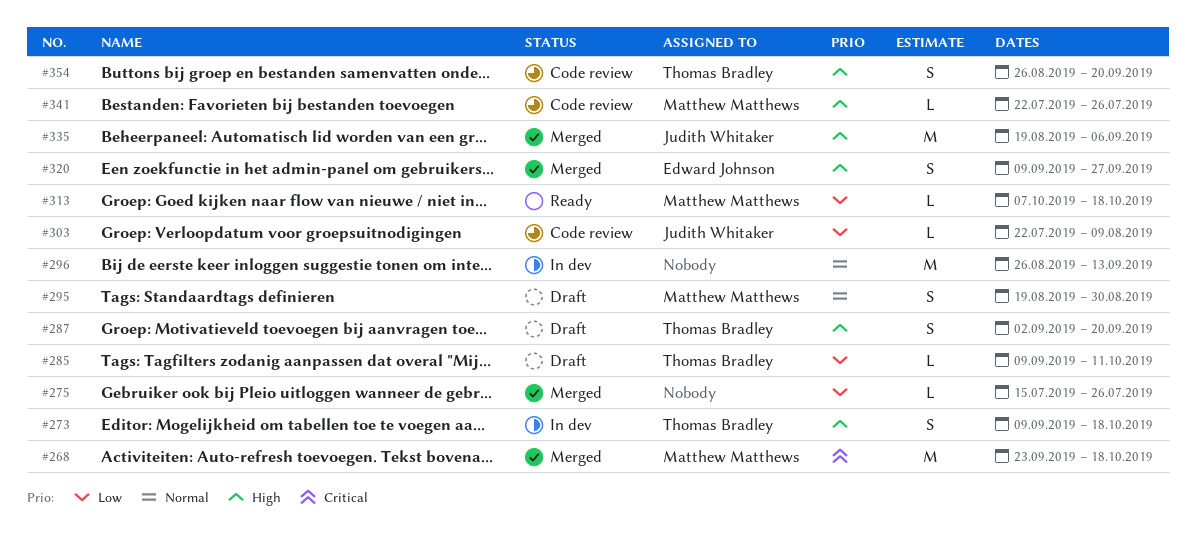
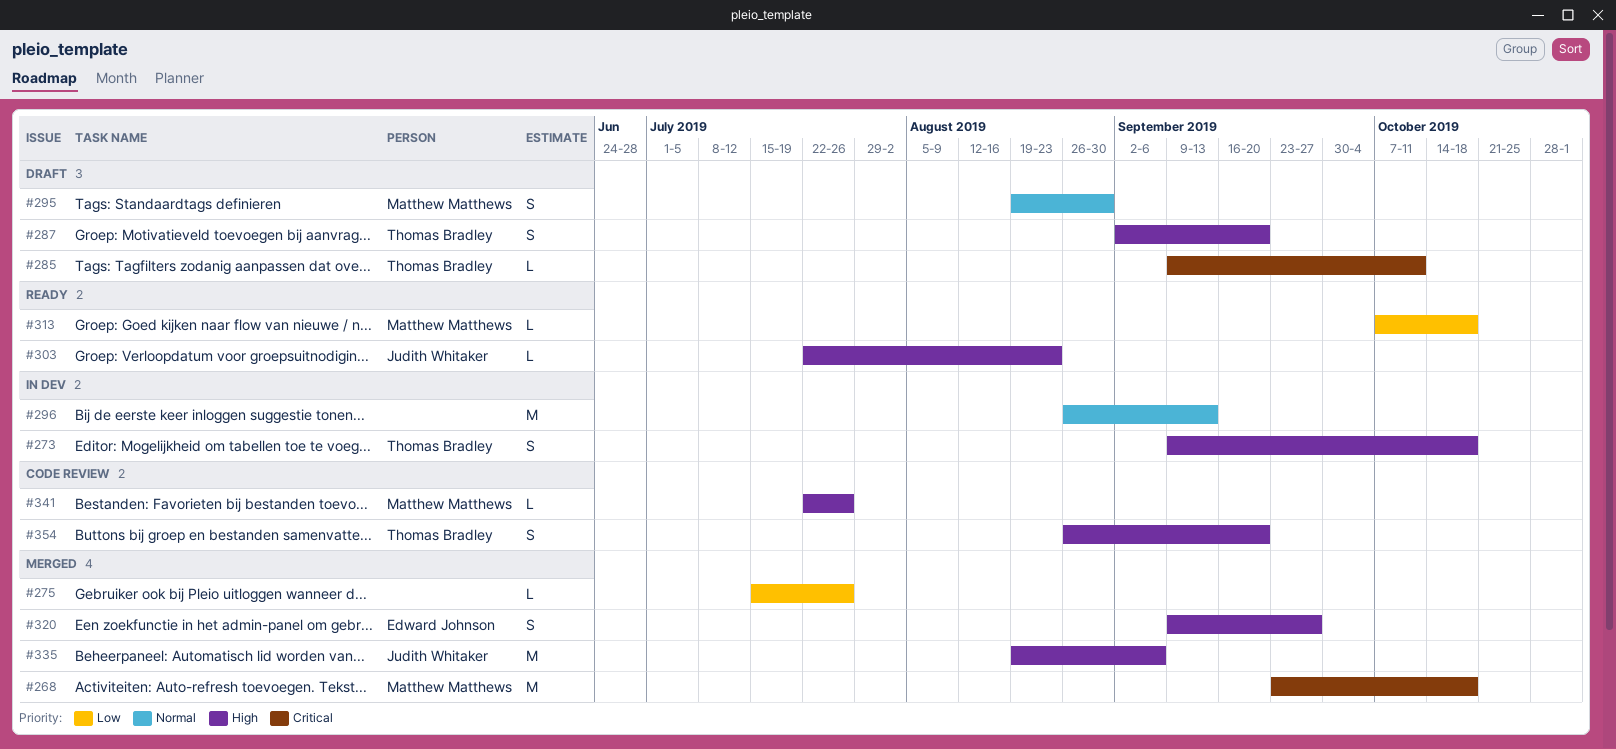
#285, priority: Low -> Critical
#303, status: Code review -> Ready
#303, priority: Low -> High
#303, due: Aug 9 -> Aug 23

